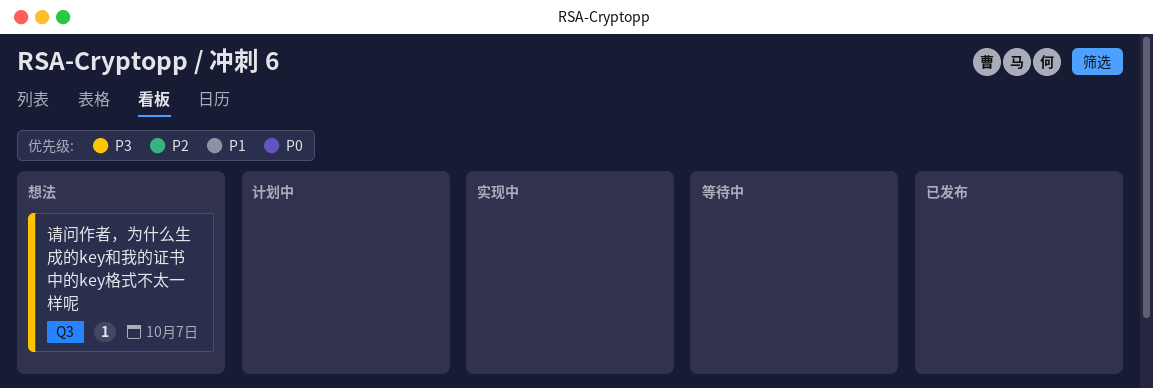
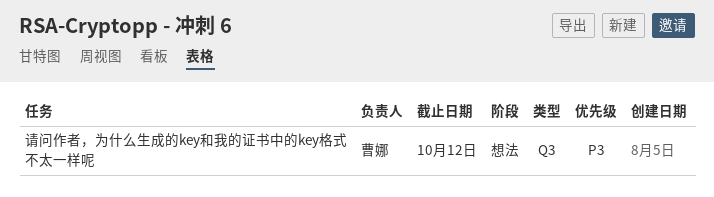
请问作者，为什么生成的key和我的证书中的key格式不太一样呢, due: Oct 7 -> Oct 12

